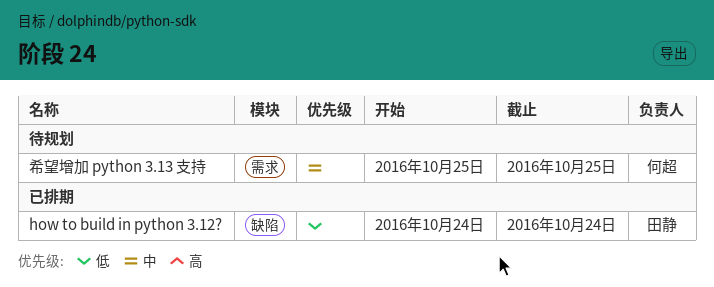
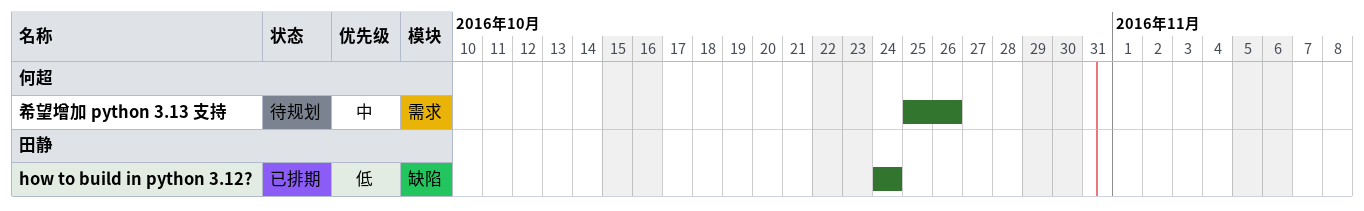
希望增加 python 3.13 支持, due: Oct 25 -> Oct 26

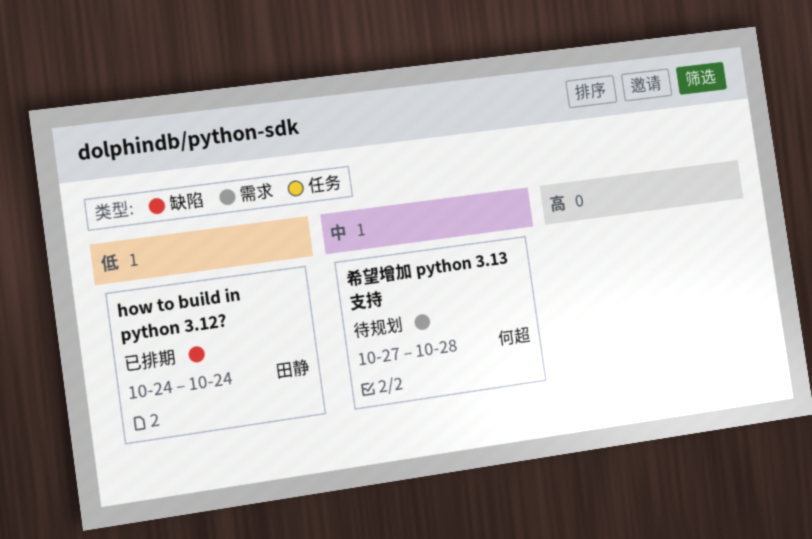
希望增加 python 3.13 支持, start: Oct 25 -> Oct 27
希望增加 python 3.13 支持, due: Oct 26 -> Oct 28

